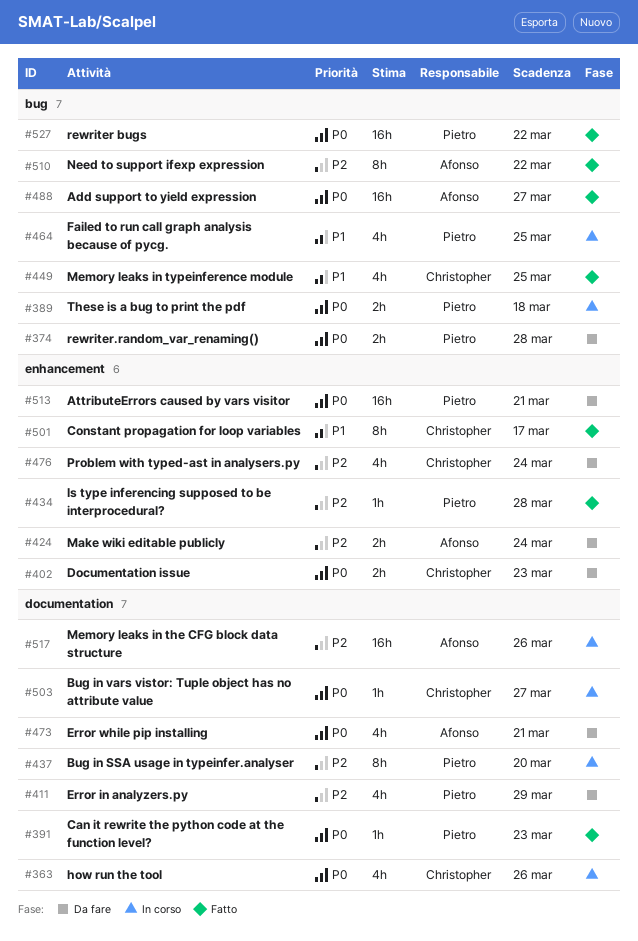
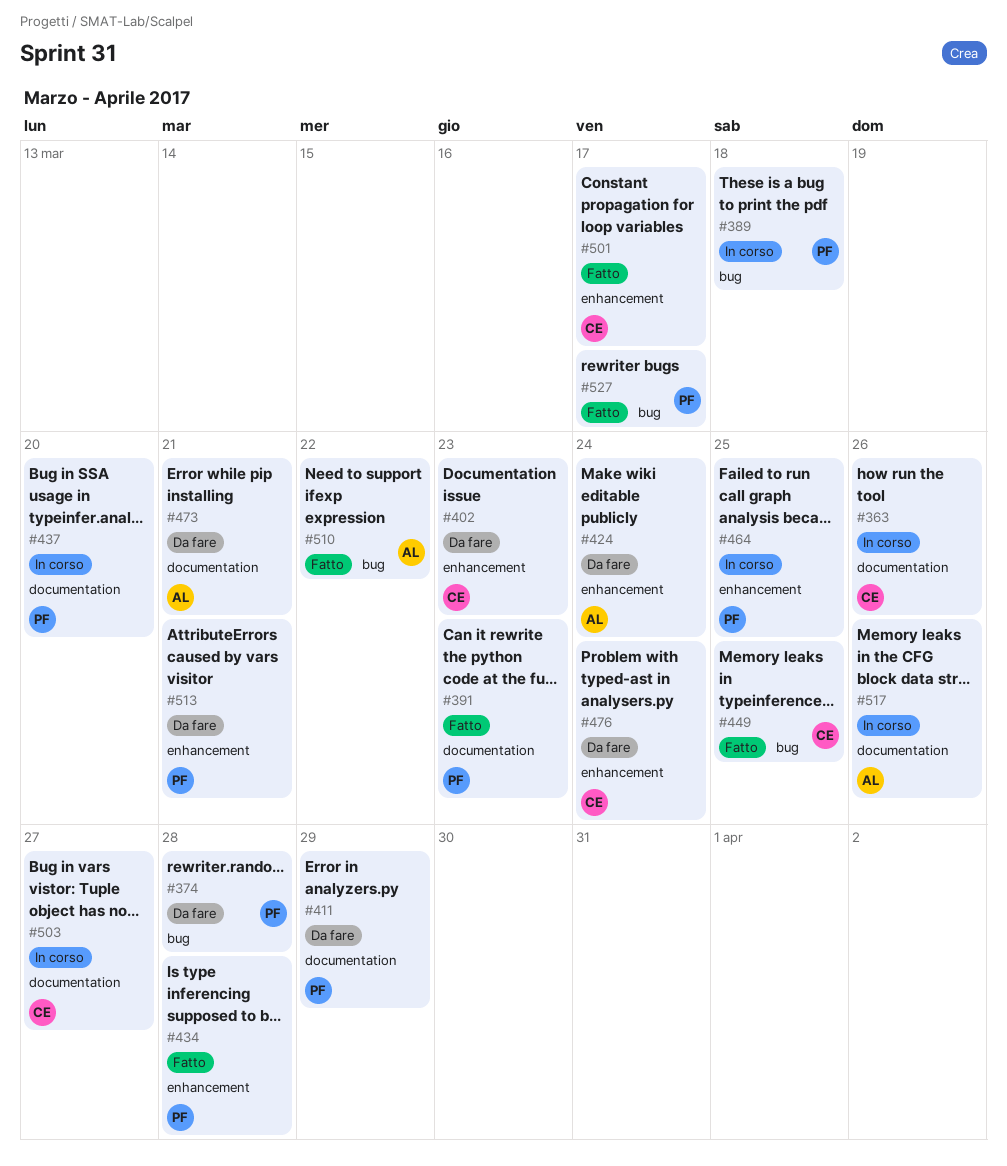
#464, label: bug -> enhancement
#488: present -> none
#527, due: Mar 22 -> Mar 17

